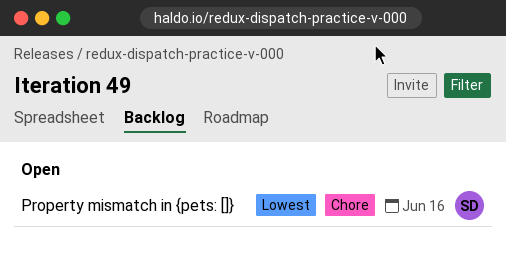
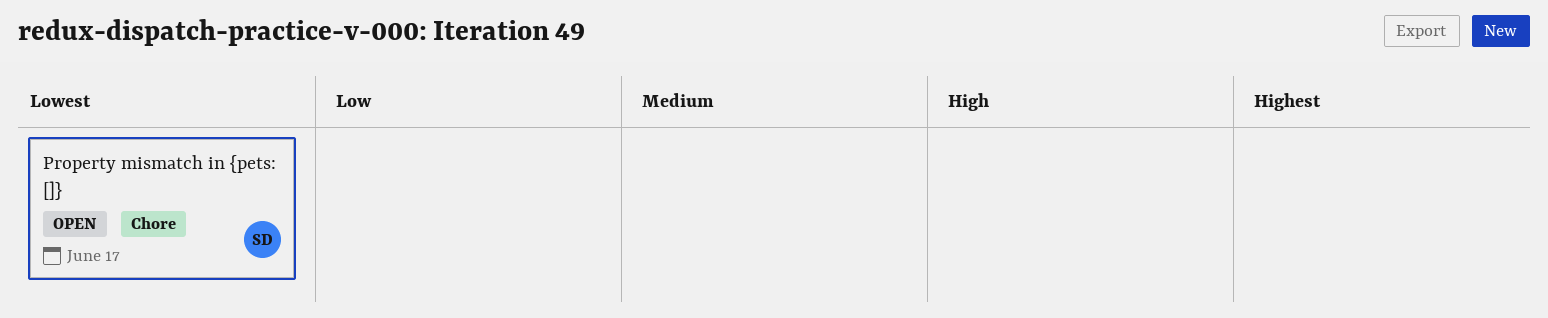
Property mismatch in {pets: []}, due: Jun 16 -> Jun 17

